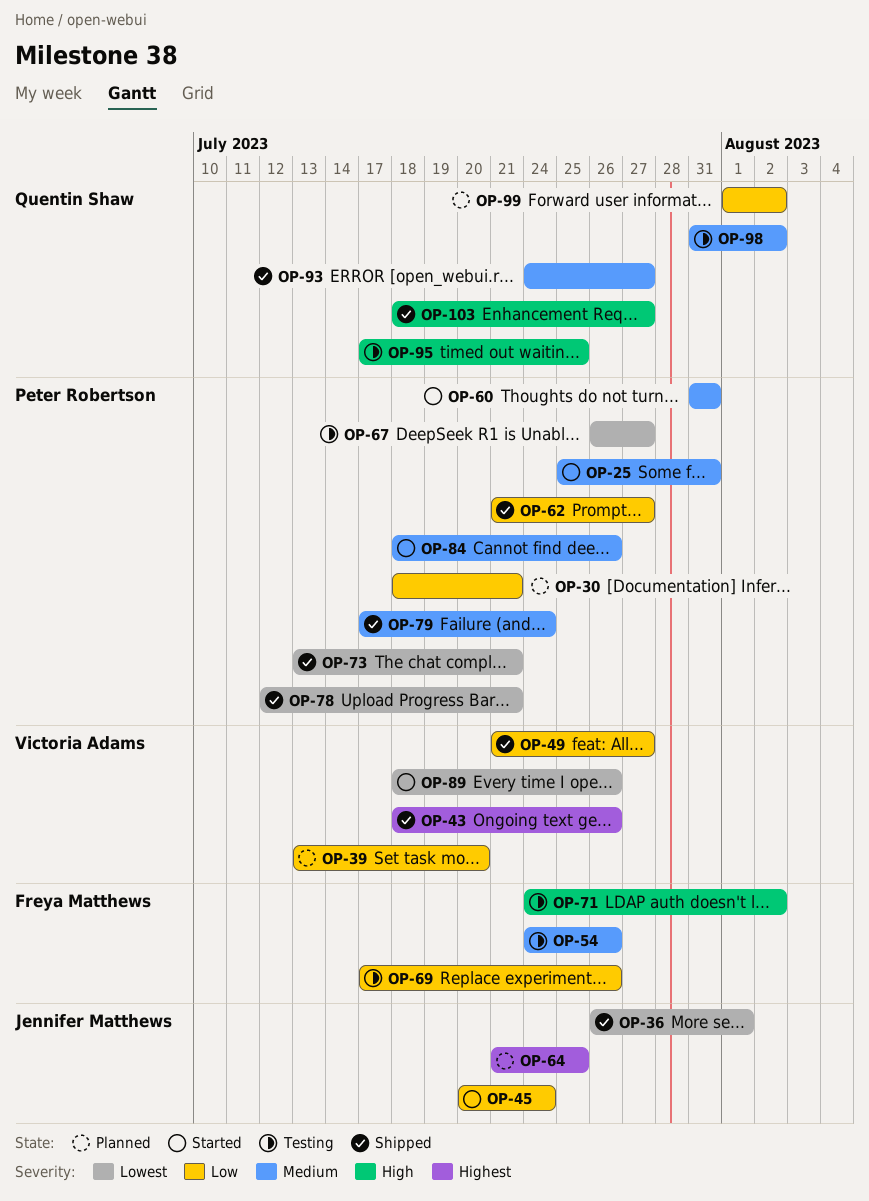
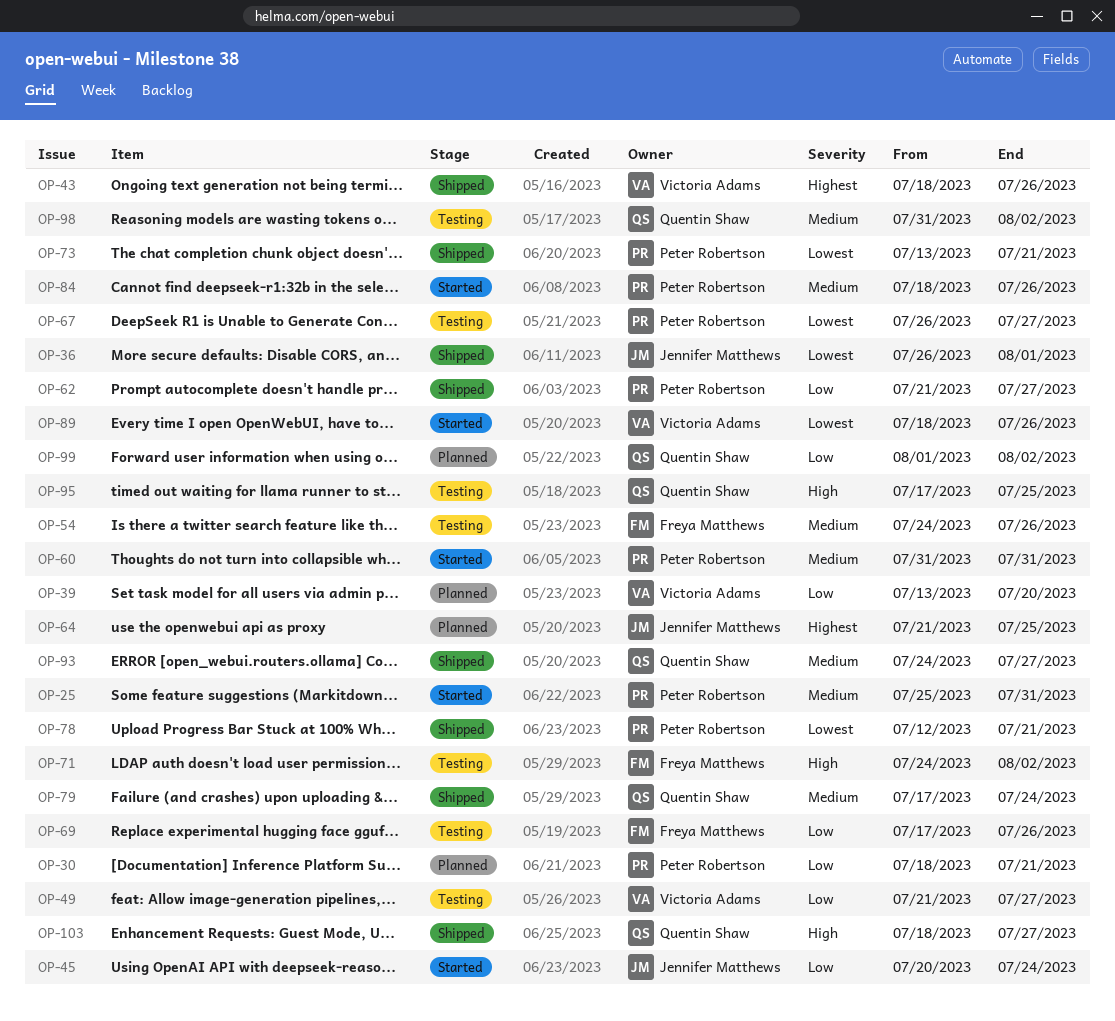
OP-49, status: Shipped -> Testing
OP-79, owner: Peter Robertson -> Quentin Shaw

